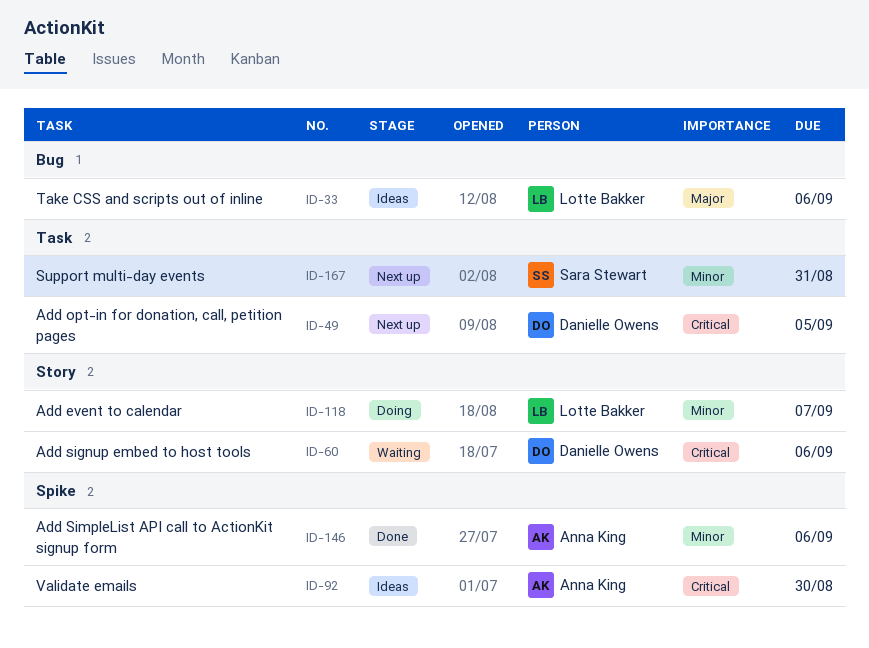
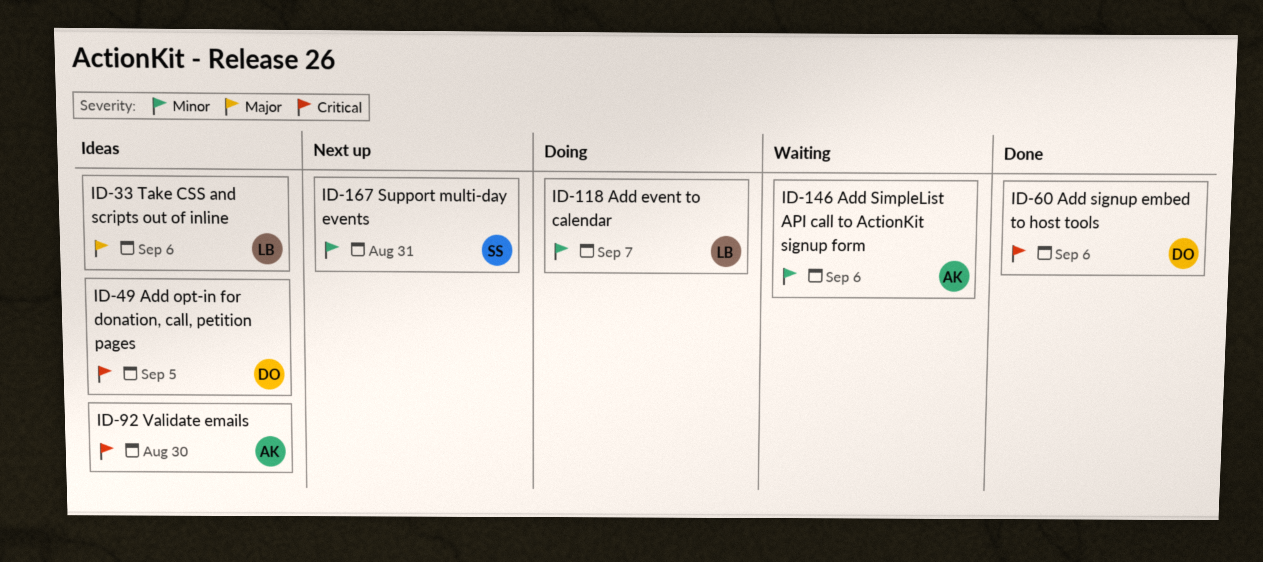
ID-49, status: Next up -> Ideas
ID-60, status: Waiting -> Done
ID-146, status: Done -> Waiting

